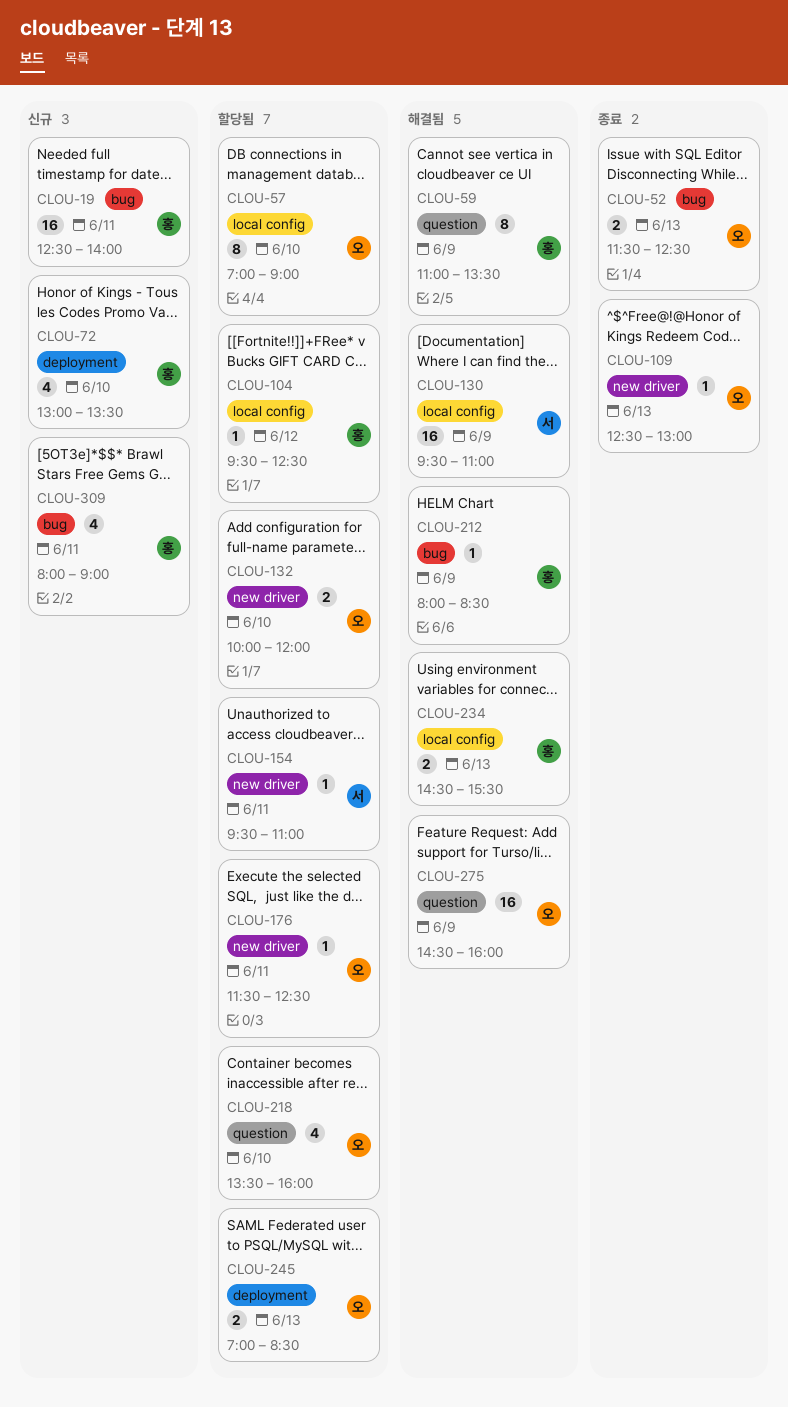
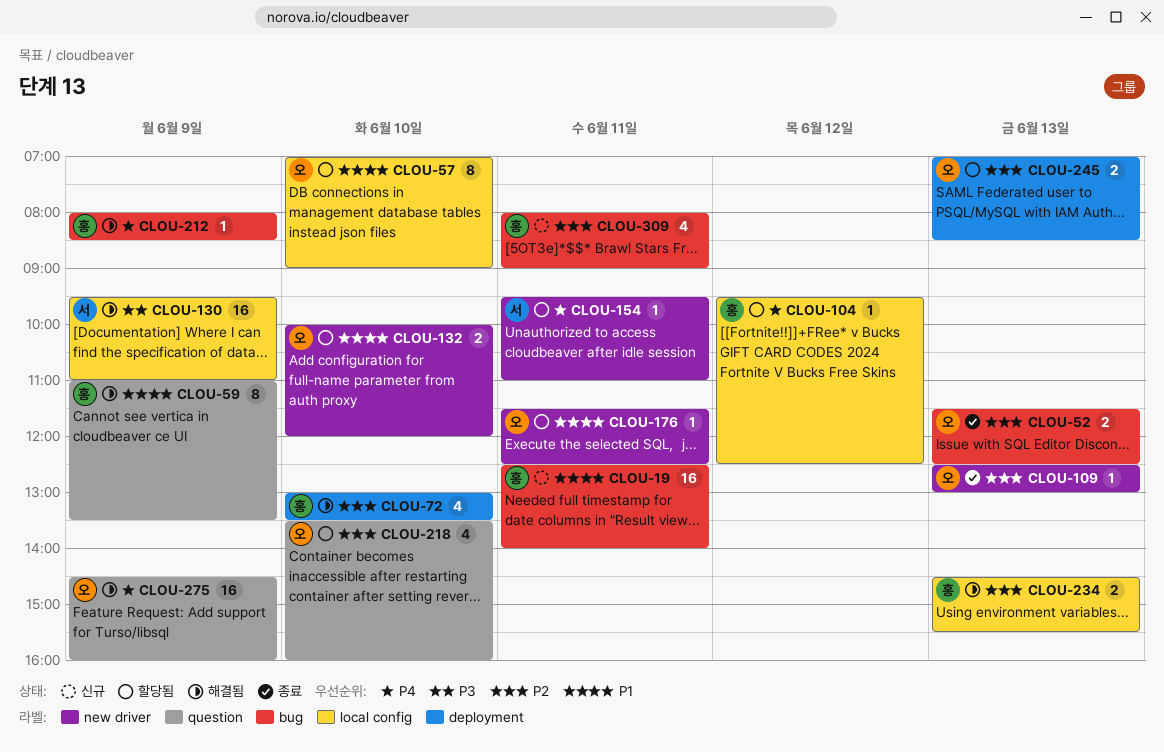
CLOU-72, status: 신규 -> 해결됨

